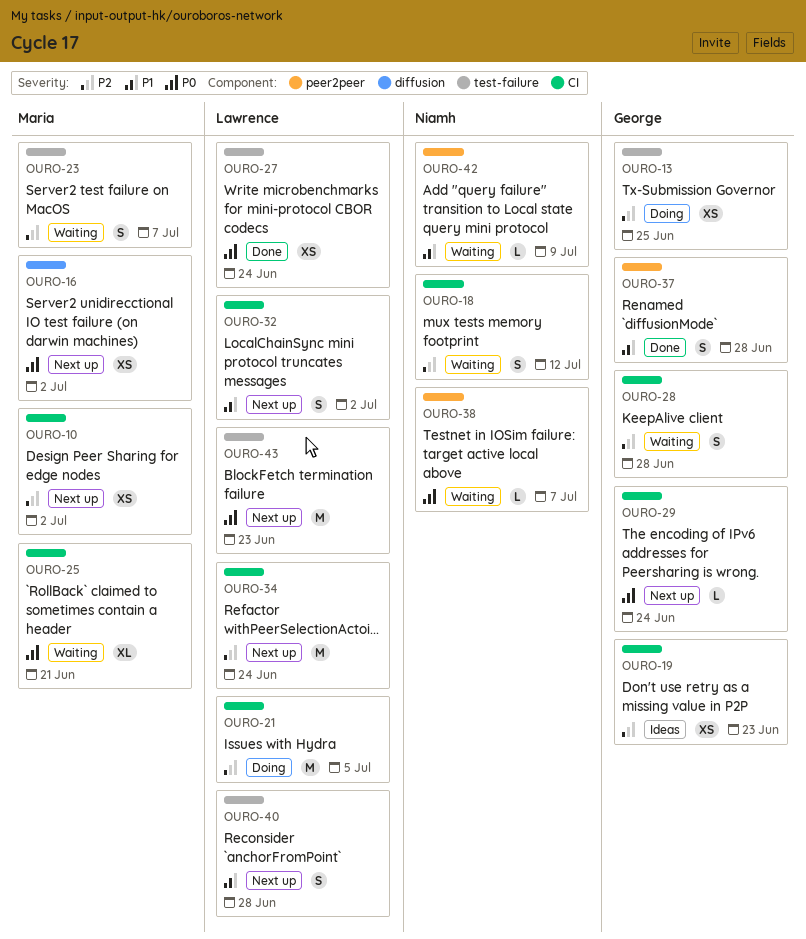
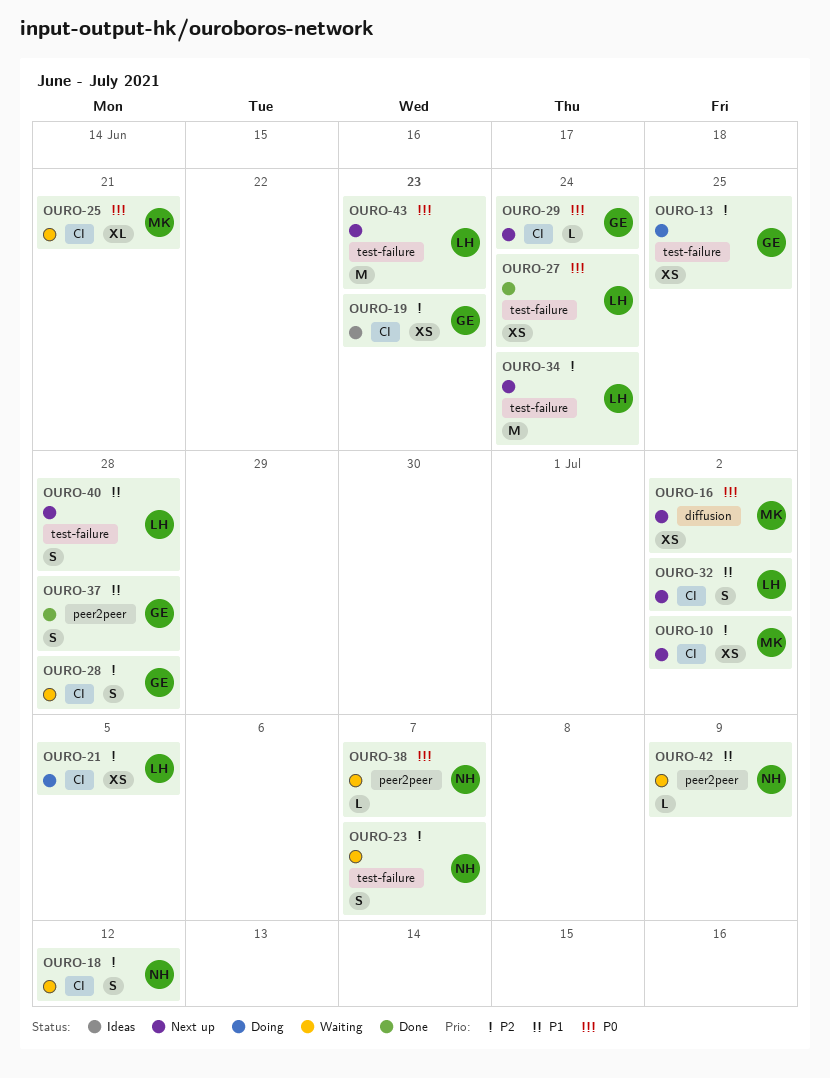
OURO-21, estimate: M -> XS
OURO-23, owner: Maria -> Niamh
OURO-34, label: CI -> test-failure

